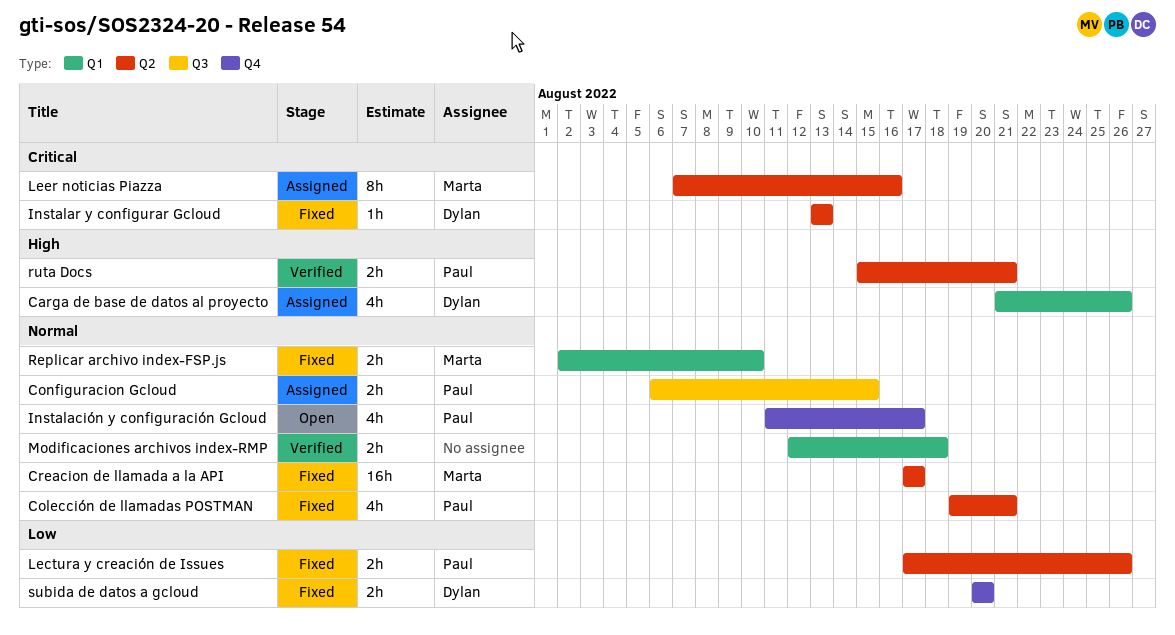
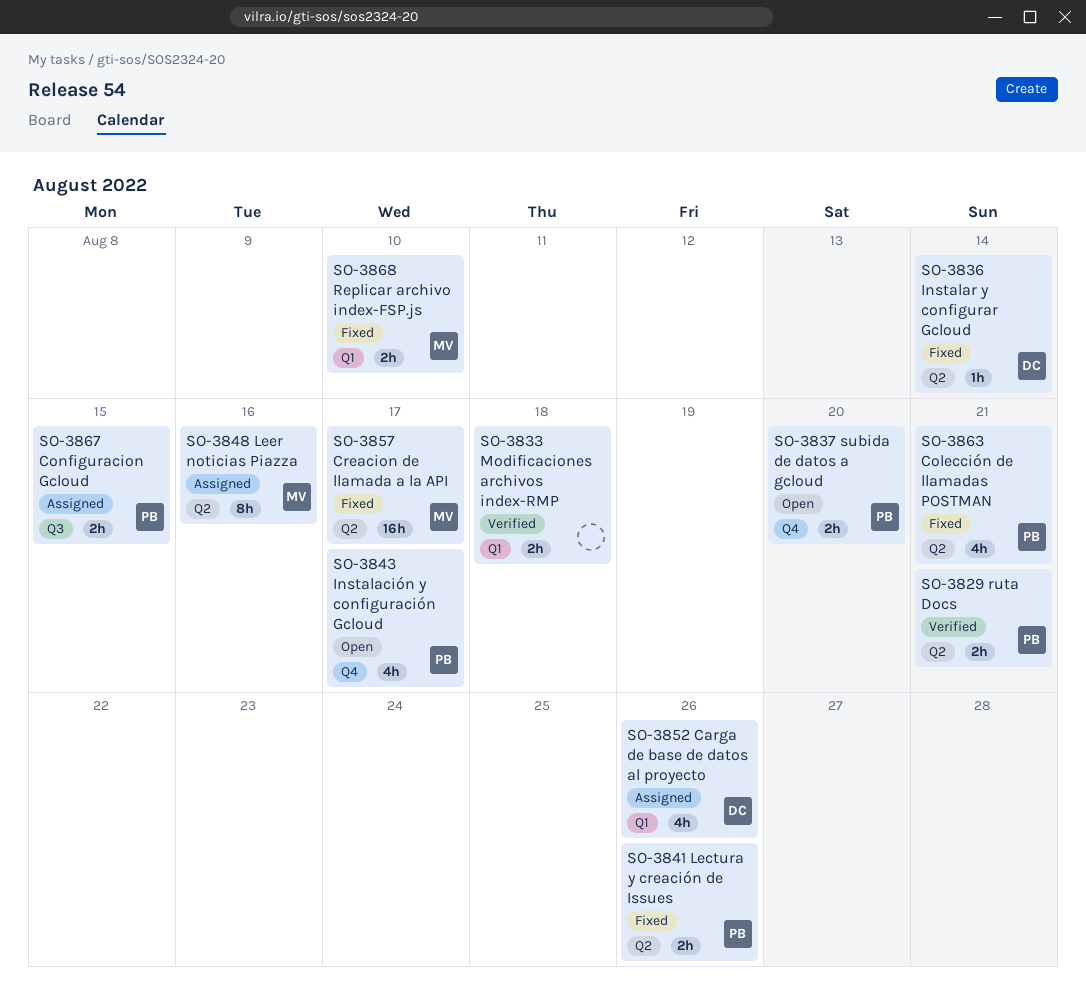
Instalar y configurar Gcloud, due: Aug 13 -> Aug 14
subida de datos a gcloud, status: Fixed -> Open
subida de datos a gcloud, owner: Dylan -> Paul

